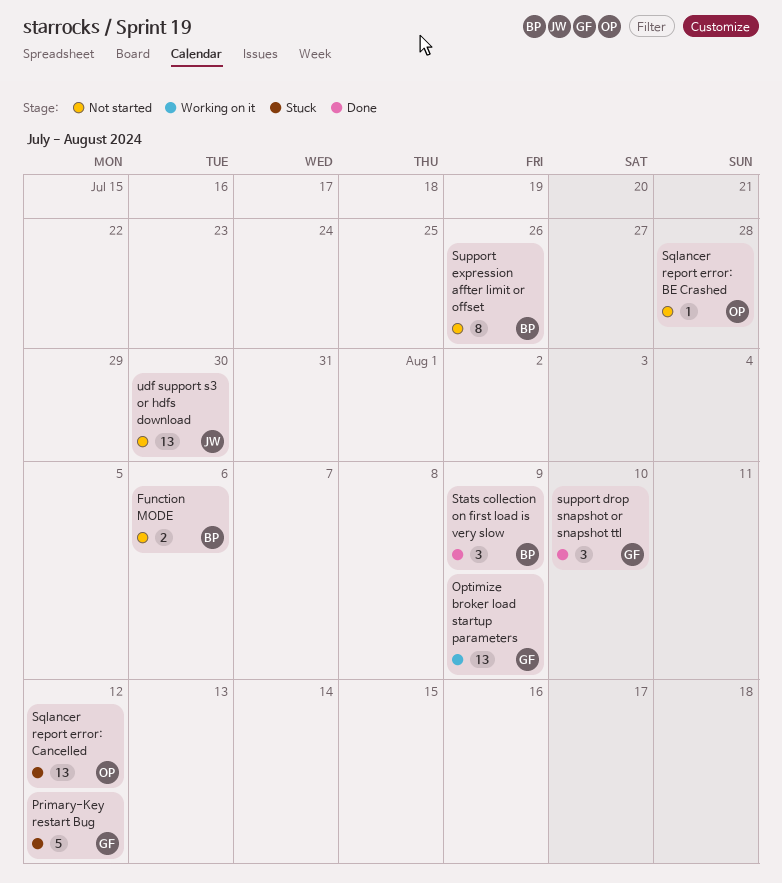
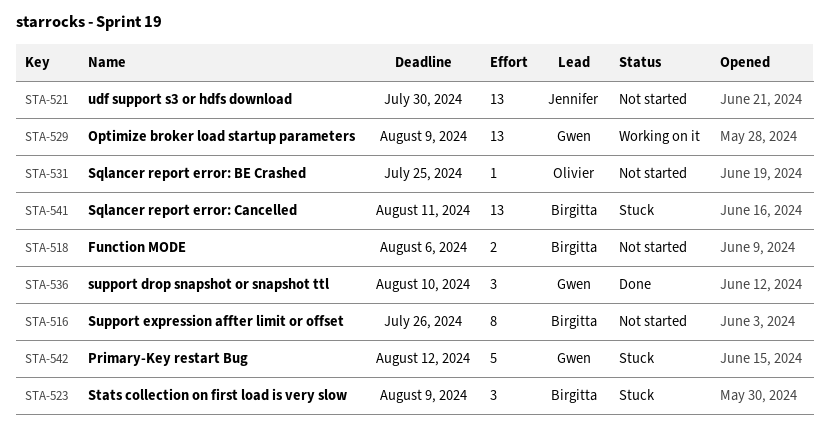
Sqlancer report error: BE Crashed, due: Jul 28 -> Jul 25
Sqlancer report error: Cancelled, owner: Olivier -> Birgitta
Sqlancer report error: Cancelled, due: Aug 12 -> Aug 11
Stats collection on first load is very slow, status: Done -> Stuck

